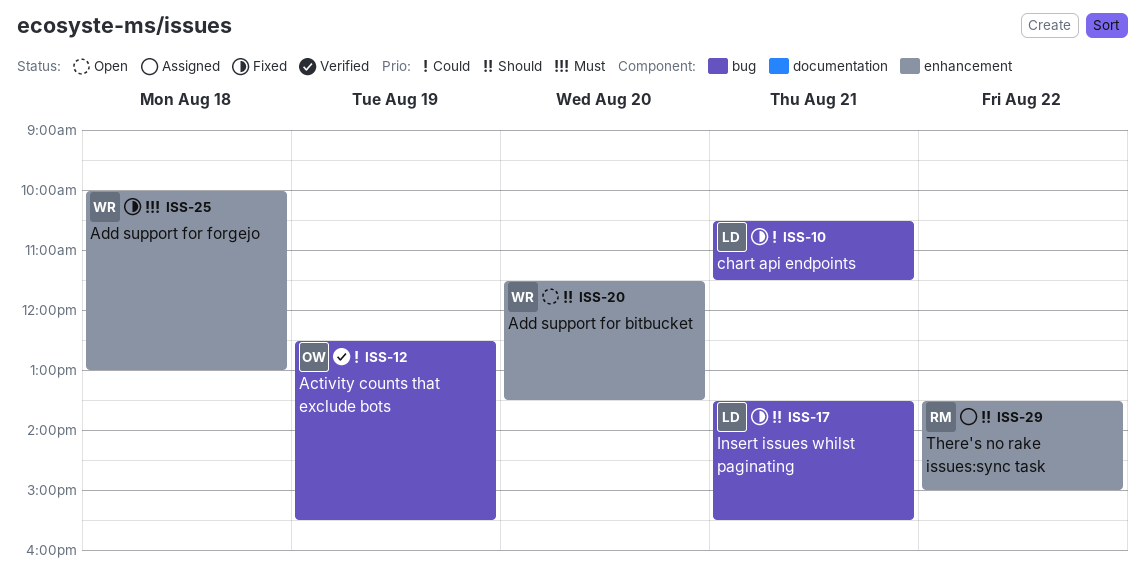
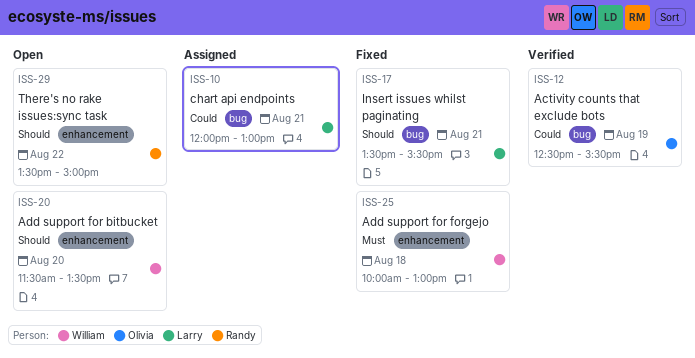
ISS-10, status: Fixed -> Assigned
ISS-10, begins: 10:30 -> 12:00
ISS-10, ends: 11:30 -> 13:00
ISS-29, status: Assigned -> Open

